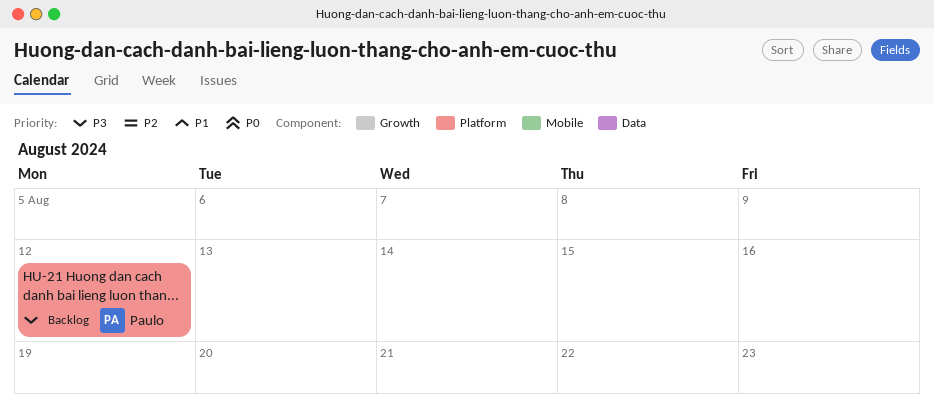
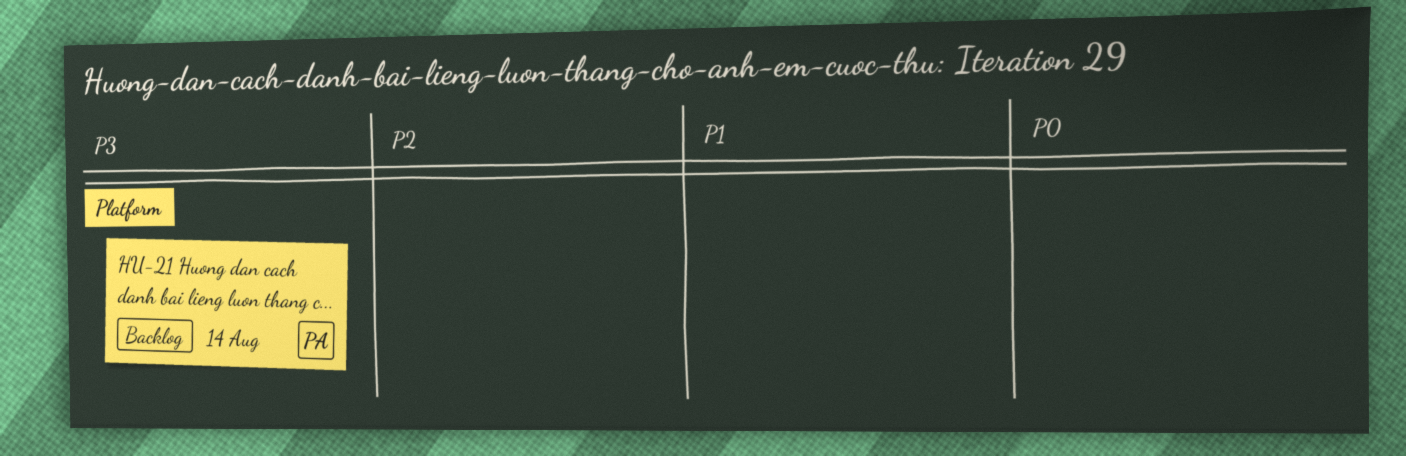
HU-21, due: Aug 12 -> Aug 14

